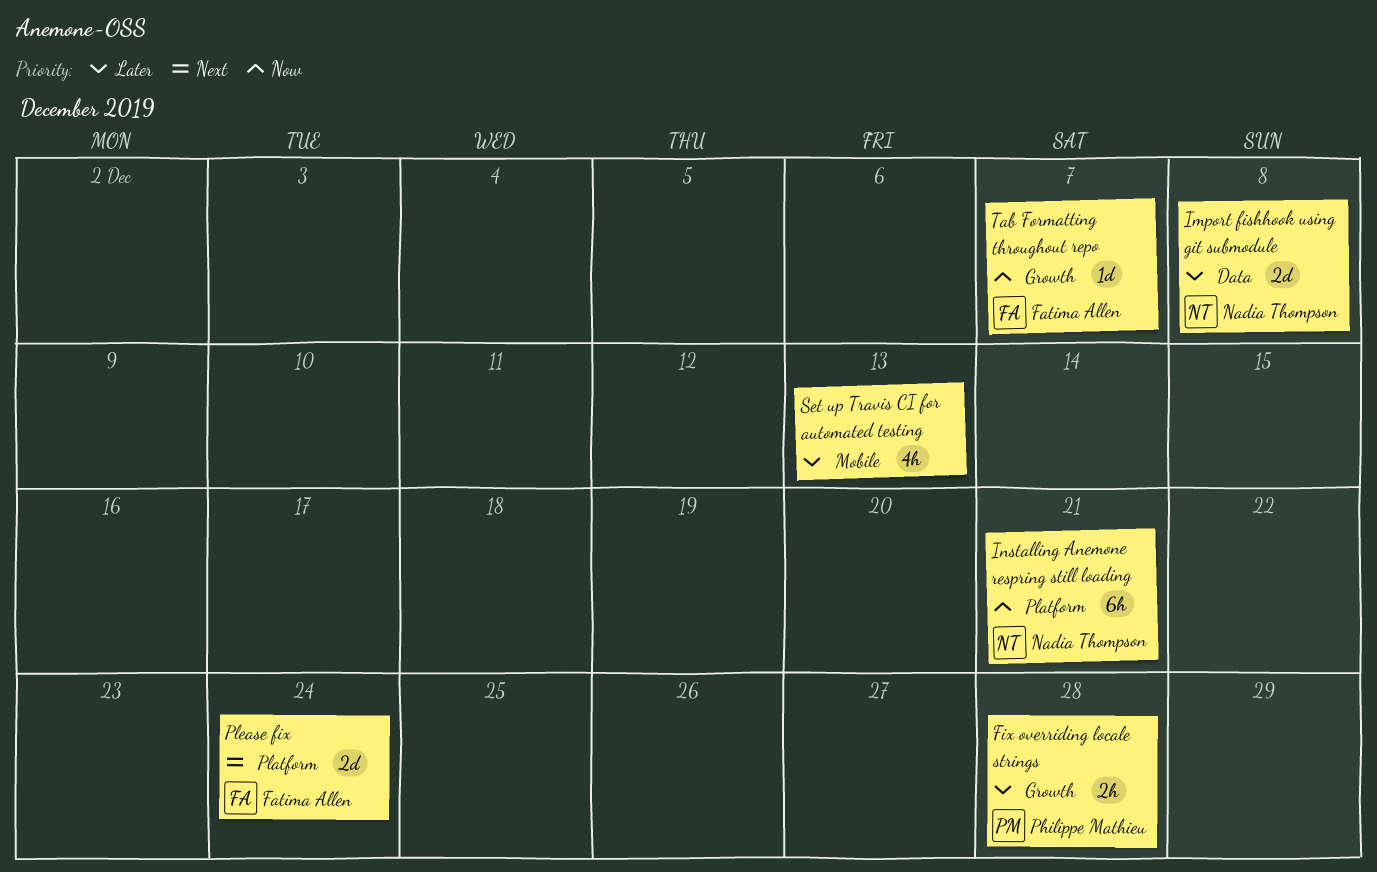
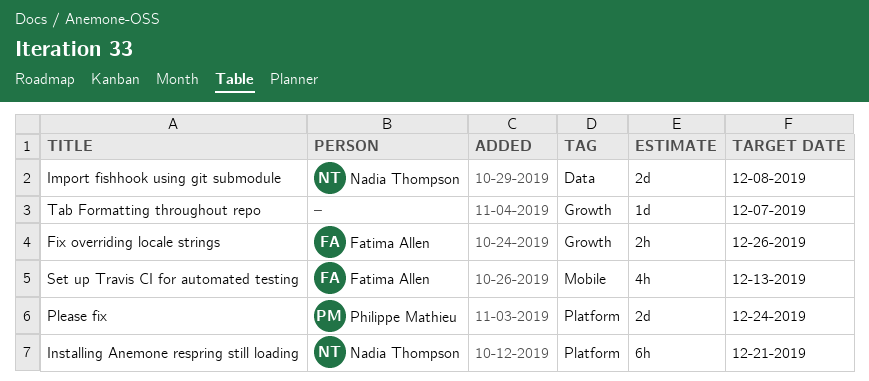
Fix overriding locale strings, owner: Philippe Mathieu -> Fatima Allen
Fix overriding locale strings, due: Dec 28 -> Dec 26
Please fix, owner: Fatima Allen -> Philippe Mathieu
Set up Travis CI for automated testing, owner: none -> Fatima Allen
Tab Formatting throughout repo, owner: Fatima Allen -> none

